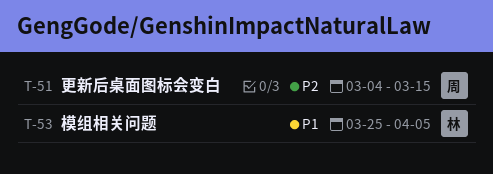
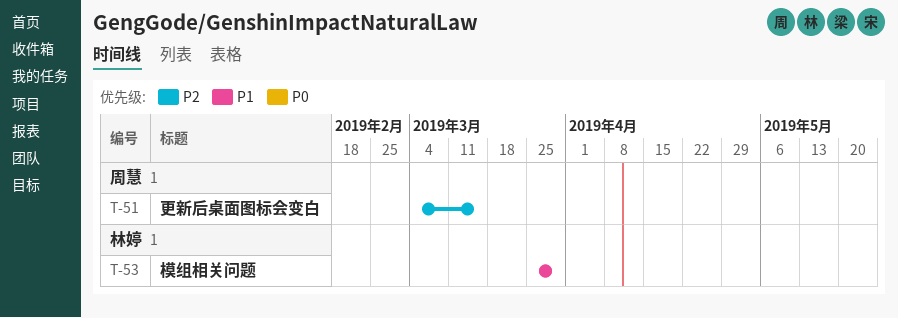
T-53, due: Apr 5 -> Mar 29

